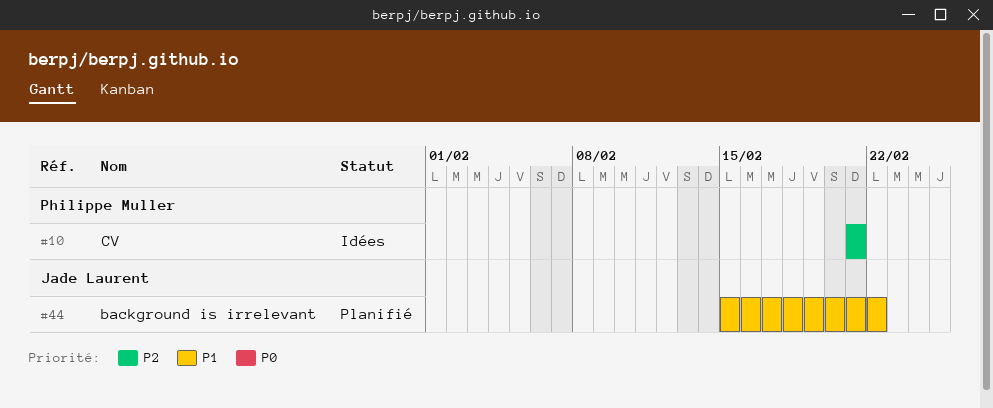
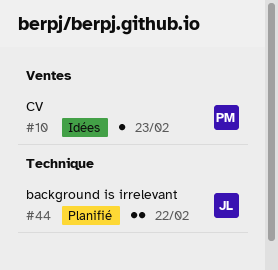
#10, due: Feb 21 -> Feb 23

